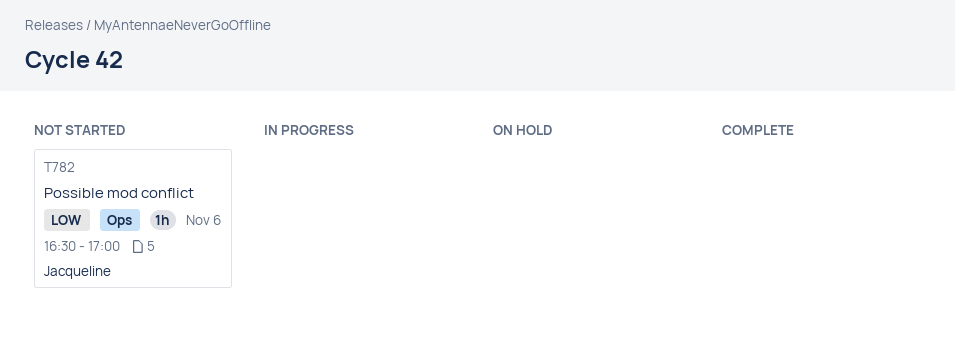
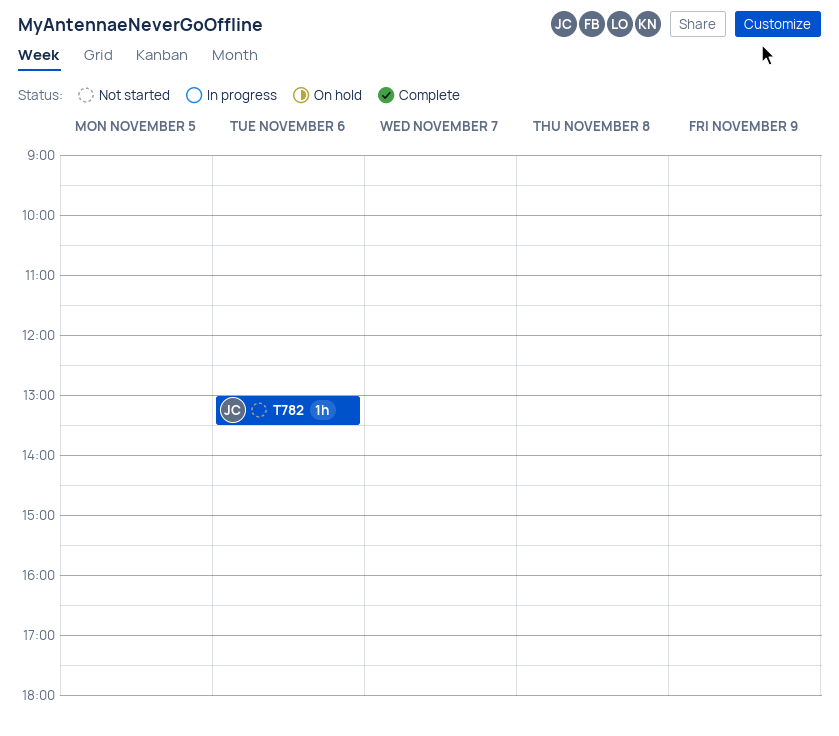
T782, begins: 16:30 -> 13:00
T782, ends: 17:00 -> 13:30

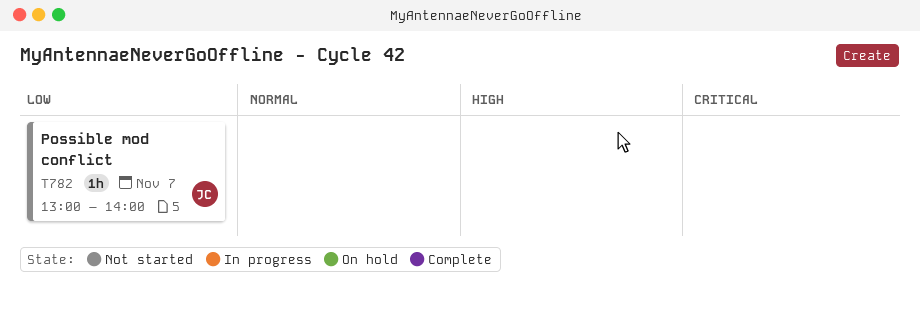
T782, day: Nov 6 -> Nov 7
T782, ends: 13:30 -> 14:00

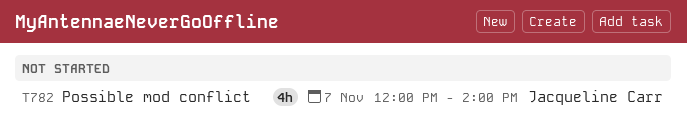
T782, estimate: 1h -> 4h
T782, begins: 13:00 -> 12:00

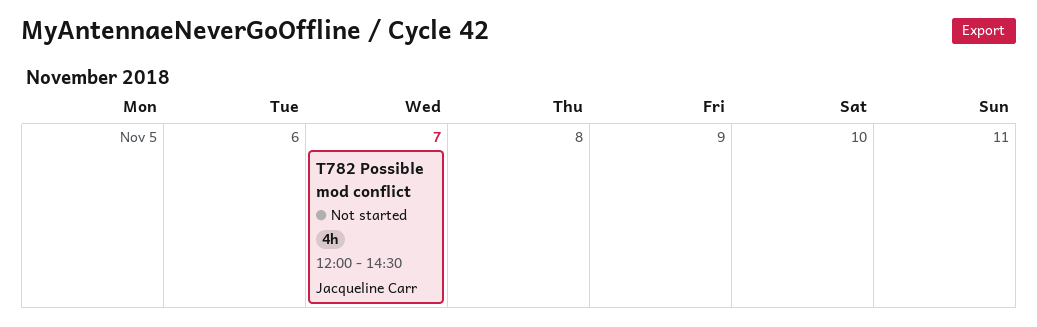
T782, ends: 14:00 -> 14:30

